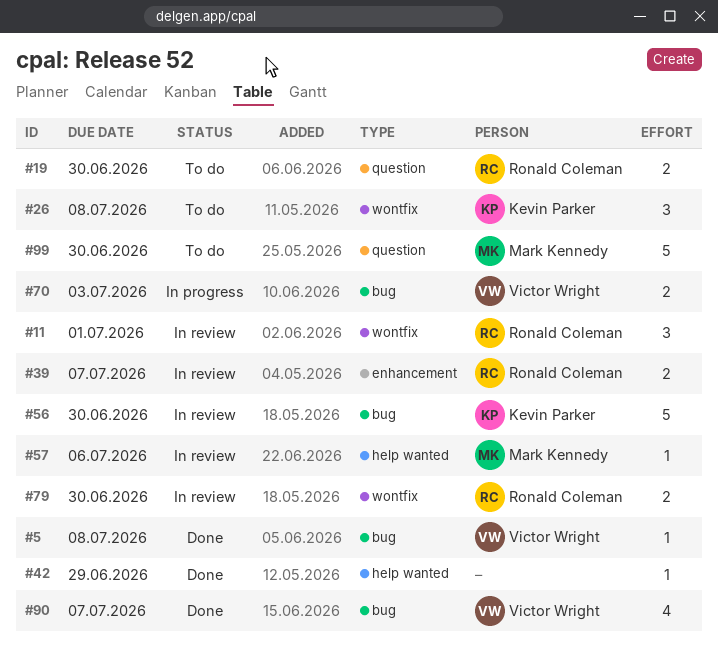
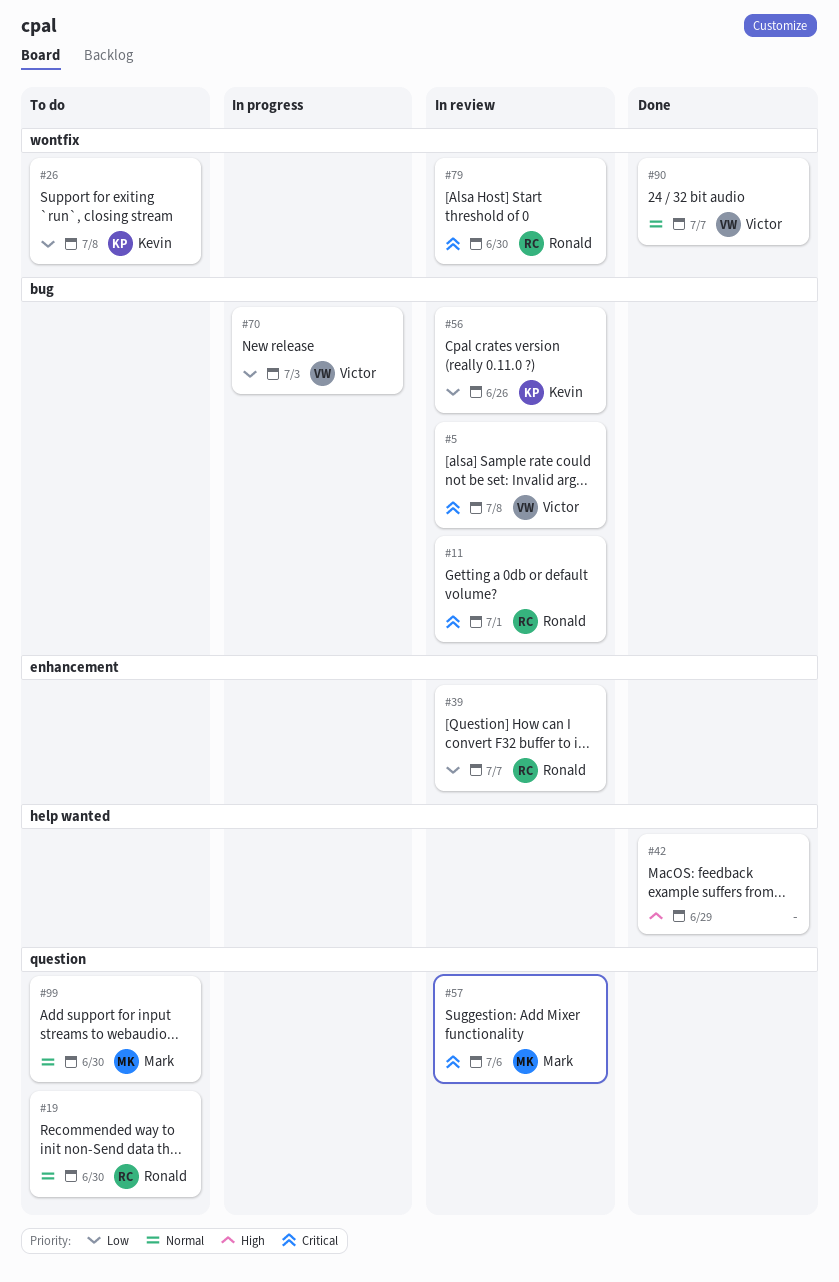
#5, status: Done -> In review
#11, label: wontfix -> bug
#56, due: Jun 30 -> Jun 26
#57, label: help wanted -> question
#90, label: bug -> wontfix

